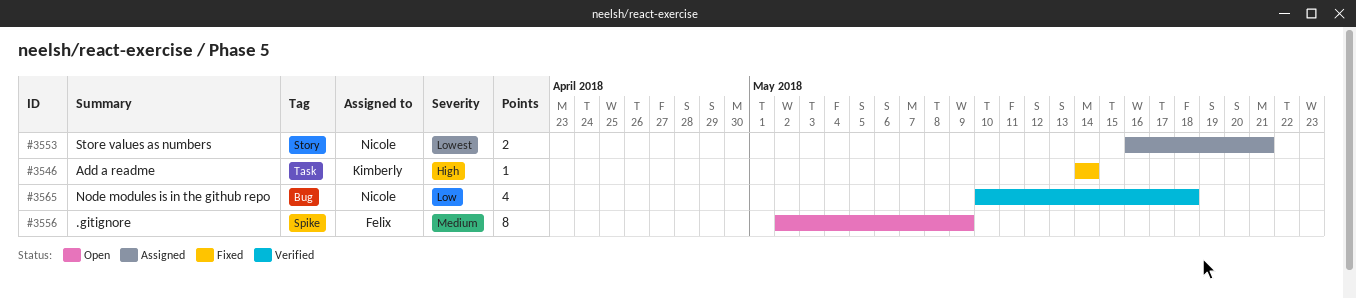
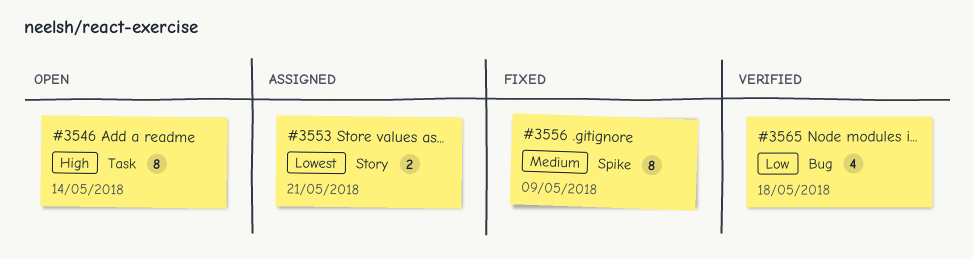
#3546, status: Fixed -> Open
#3546, estimate: 1 -> 8
#3556, status: Open -> Fixed

